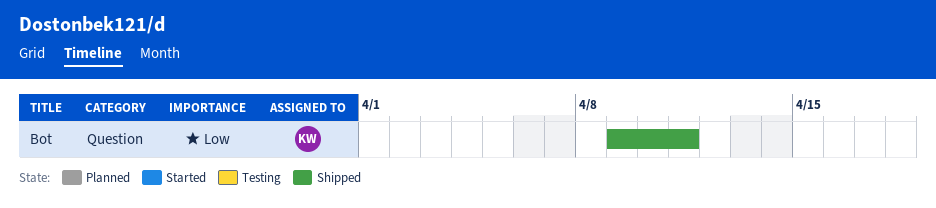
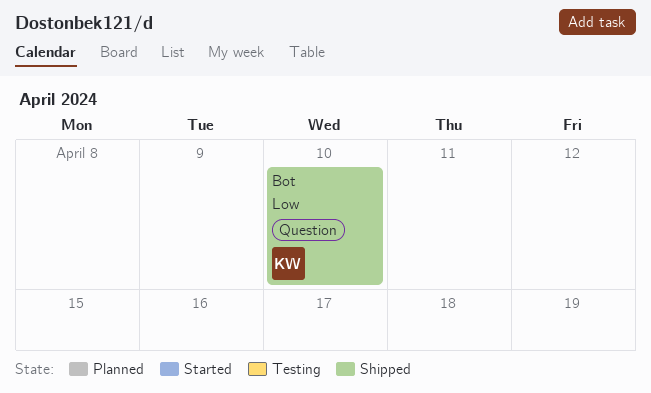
Bot, due: Apr 11 -> Apr 10

